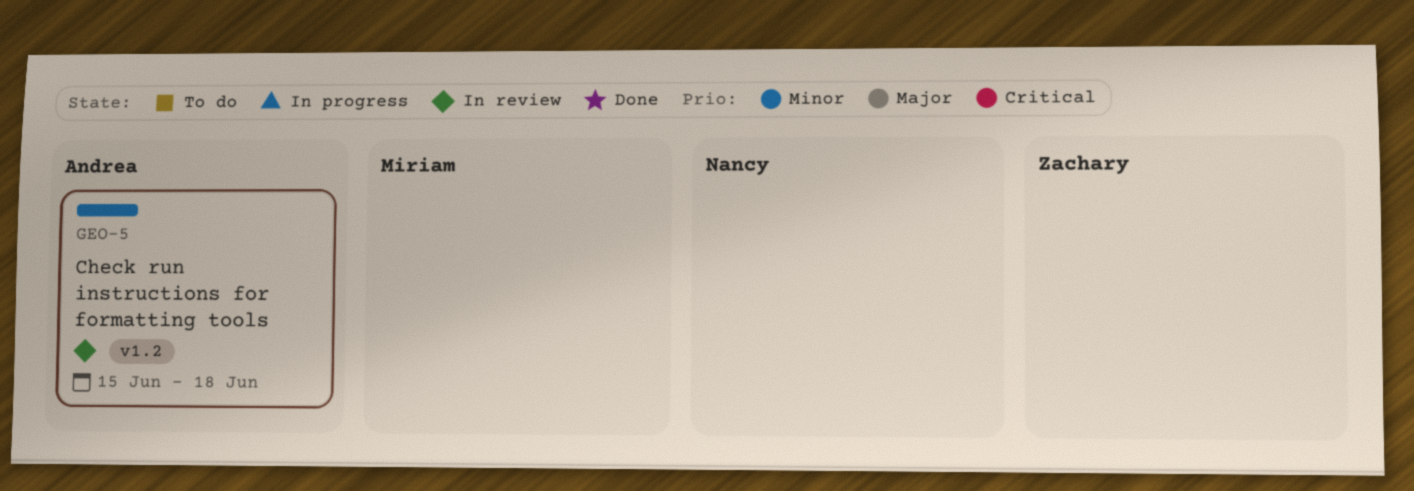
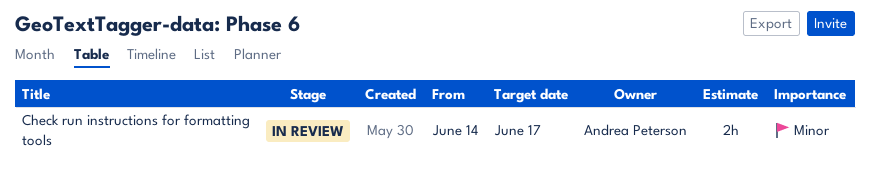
Check run instructions for formatting tools, start: Jun 15 -> Jun 14
Check run instructions for formatting tools, due: Jun 18 -> Jun 17

